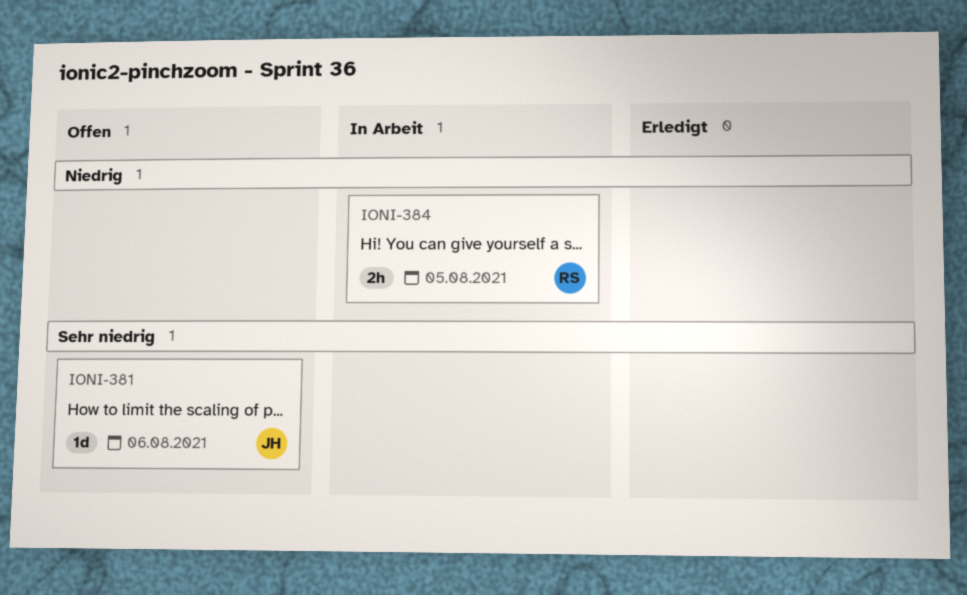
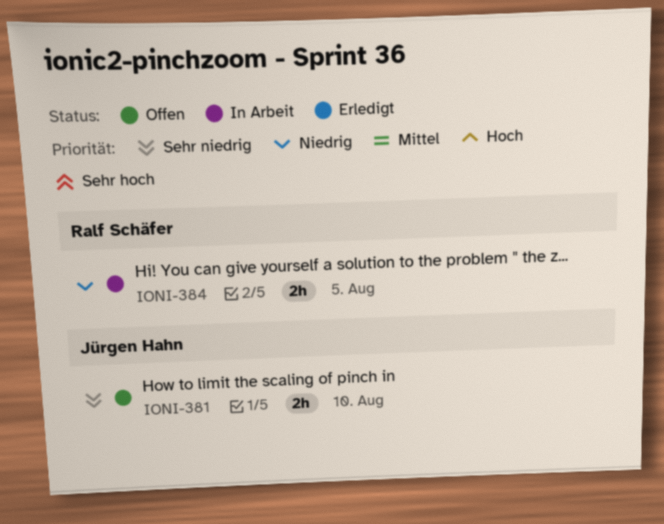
IONI-381, estimate: 1d -> 2h
IONI-381, due: Aug 6 -> Aug 10

